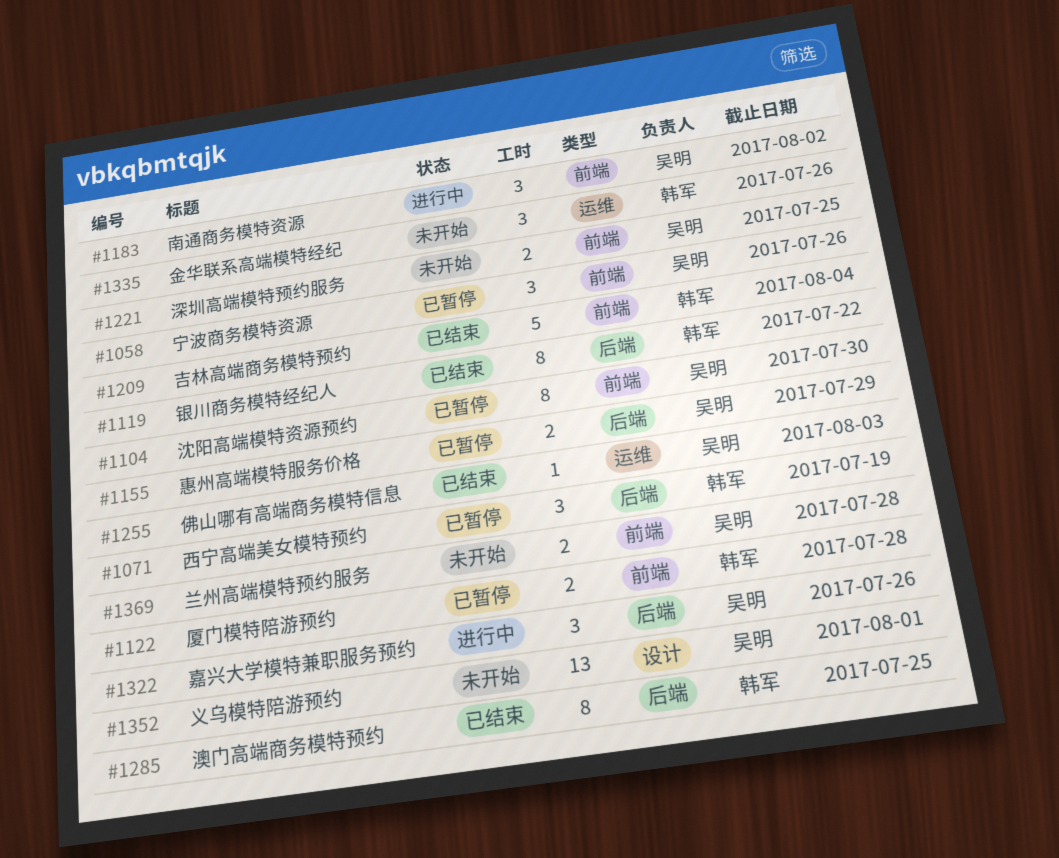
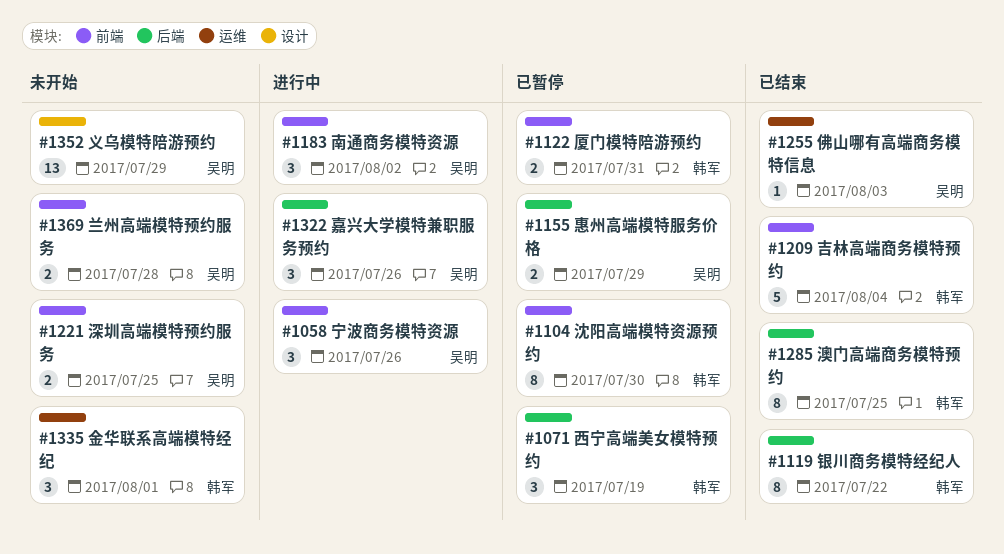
#1058, status: 已暂停 -> 进行中
#1104, owner: 吴明 -> 韩军
#1122, due: Jul 28 -> Jul 31
#1335, due: Jul 26 -> Aug 1
#1352, due: Aug 1 -> Jul 29

